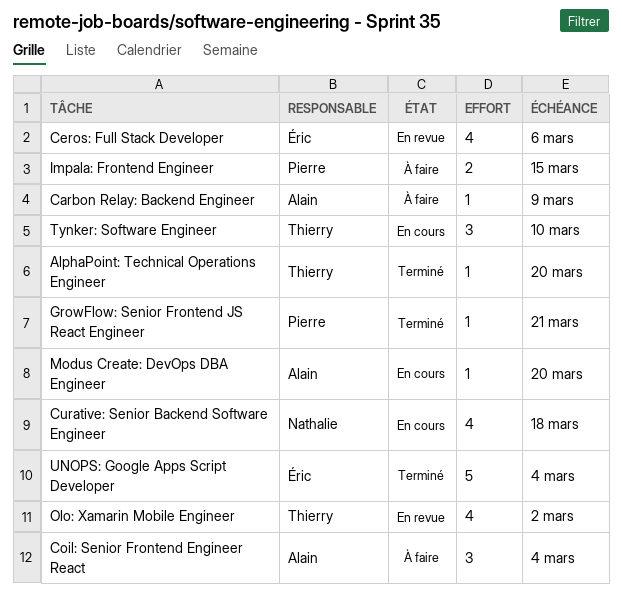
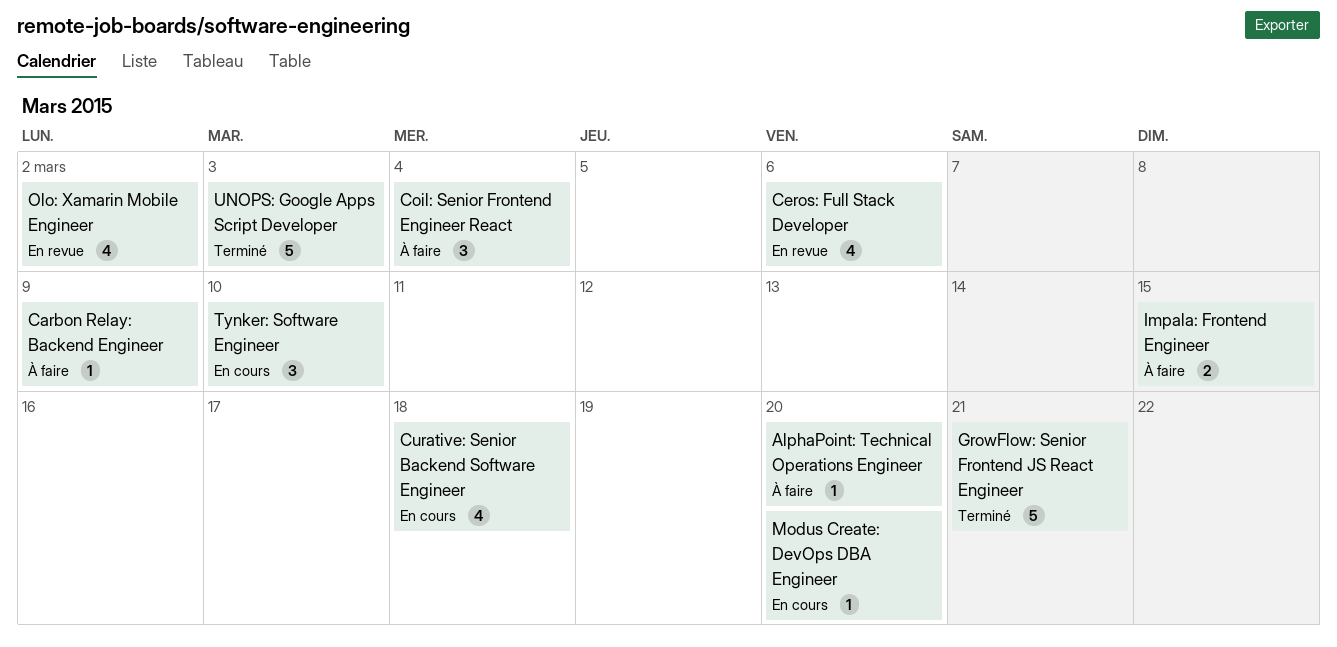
AlphaPoint: Technical Operations Engineer, status: Terminé -> À faire
GrowFlow: Senior Frontend JS React Engineer, estimate: 1 -> 5
UNOPS: Google Apps Script Developer, due: Mar 4 -> Mar 3

